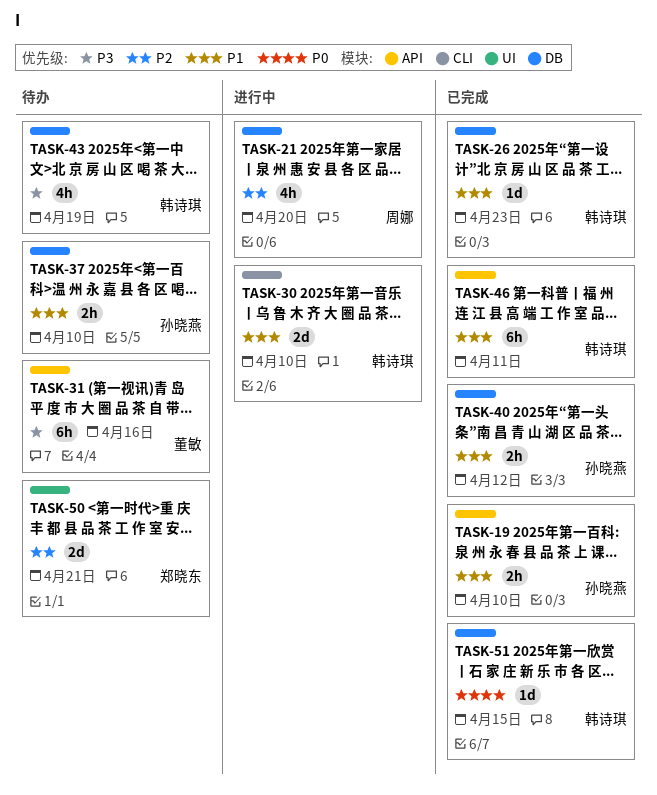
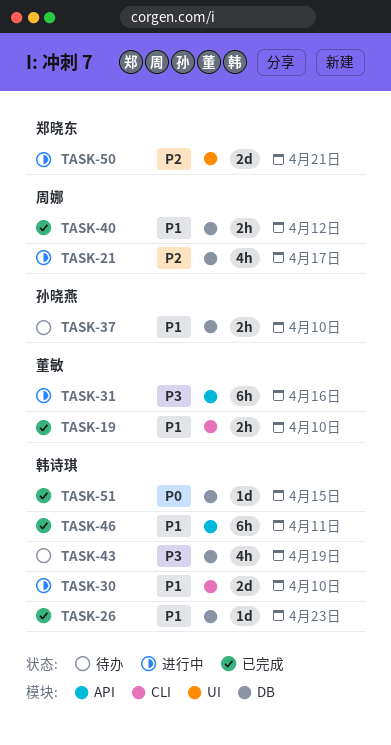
TASK-19, owner: 孙晓燕 -> 董敏
TASK-19, label: API -> CLI
TASK-21, due: Apr 20 -> Apr 17
TASK-31, status: 待办 -> 进行中
TASK-40, owner: 孙晓燕 -> 周娜
TASK-50, status: 待办 -> 进行中

